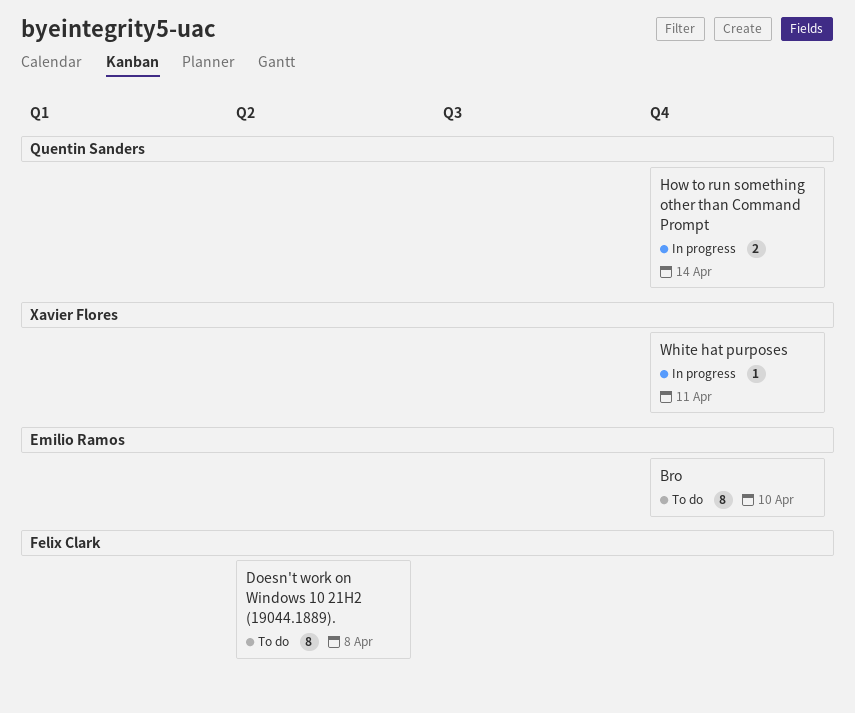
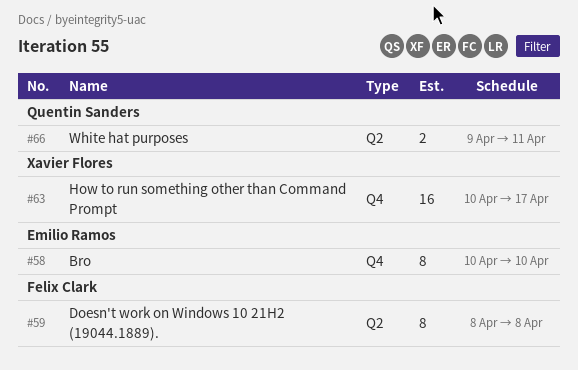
How to run something other than Command Prompt, owner: Quentin Sanders -> Xavier Flores
How to run something other than Command Prompt, estimate: 2 -> 16
How to run something other than Command Prompt, due: Apr 14 -> Apr 17
White hat purposes, owner: Xavier Flores -> Quentin Sanders
White hat purposes, label: Q4 -> Q2
White hat purposes, estimate: 1 -> 2

